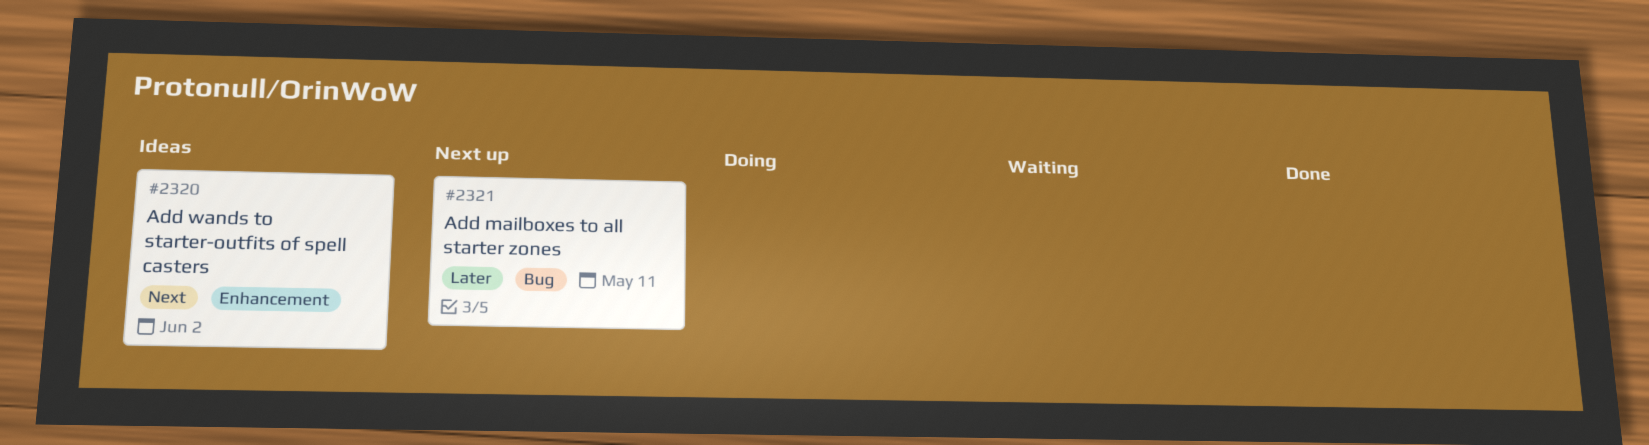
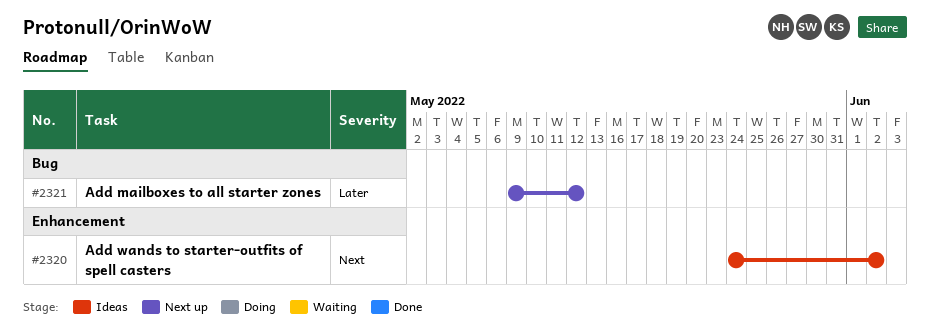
#2321, due: May 11 -> May 12

